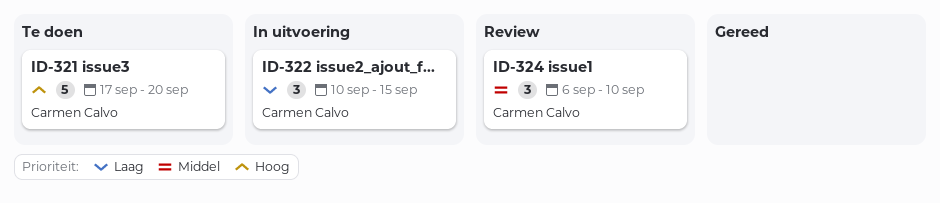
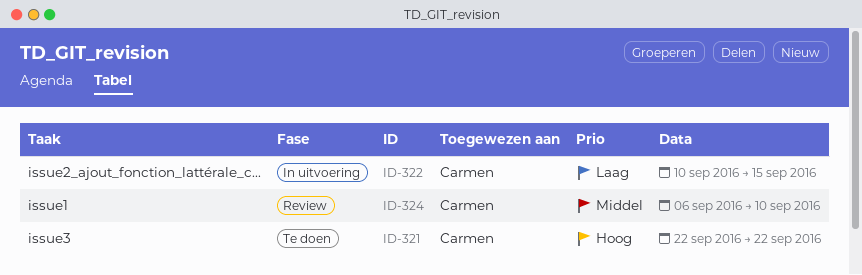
ID-321, start: Sep 17 -> Sep 22
ID-321, due: Sep 20 -> Sep 22

